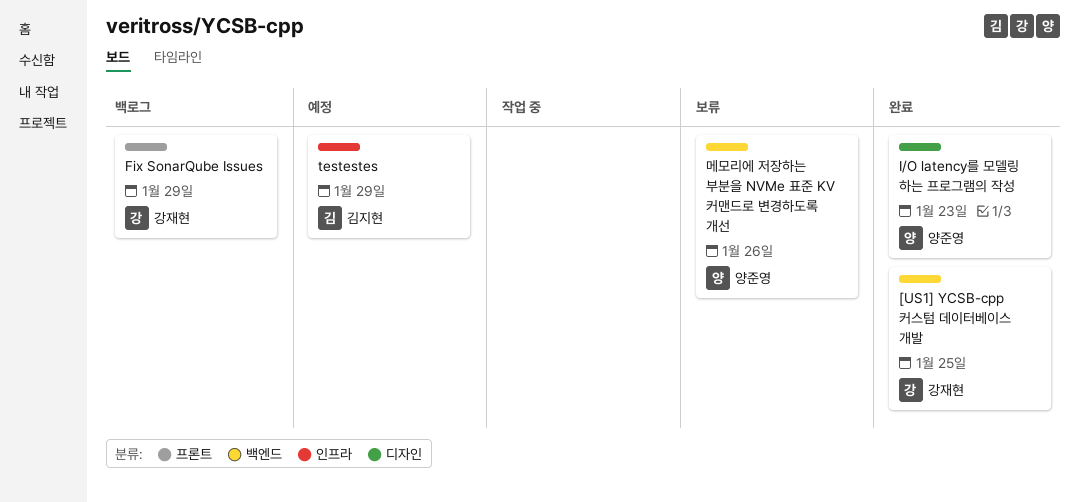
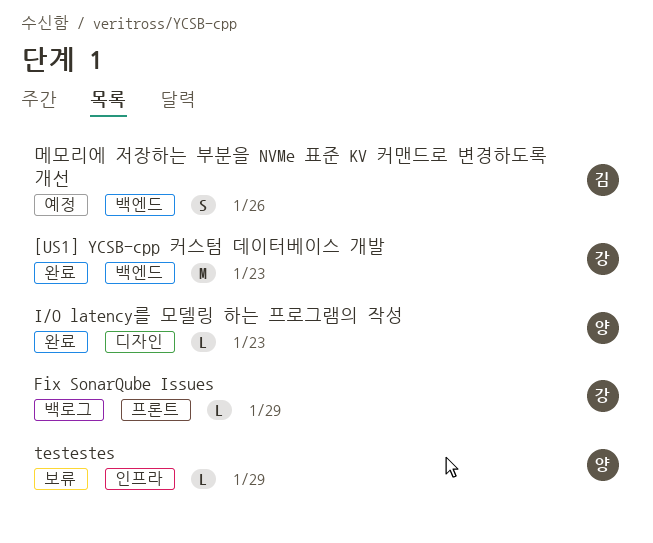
[US1] YCSB-cpp 커스텀 데이터베이스 개발, due: Jan 25 -> Jan 23
testestes, status: 예정 -> 보류
testestes, owner: 김지현 -> 양준영
메모리에 저장하는 부분을 NVMe 표준 KV 커맨드로 변경하도록 개선, status: 보류 -> 예정
메모리에 저장하는 부분을 NVMe 표준 KV 커맨드로 변경하도록 개선, owner: 양준영 -> 김지현

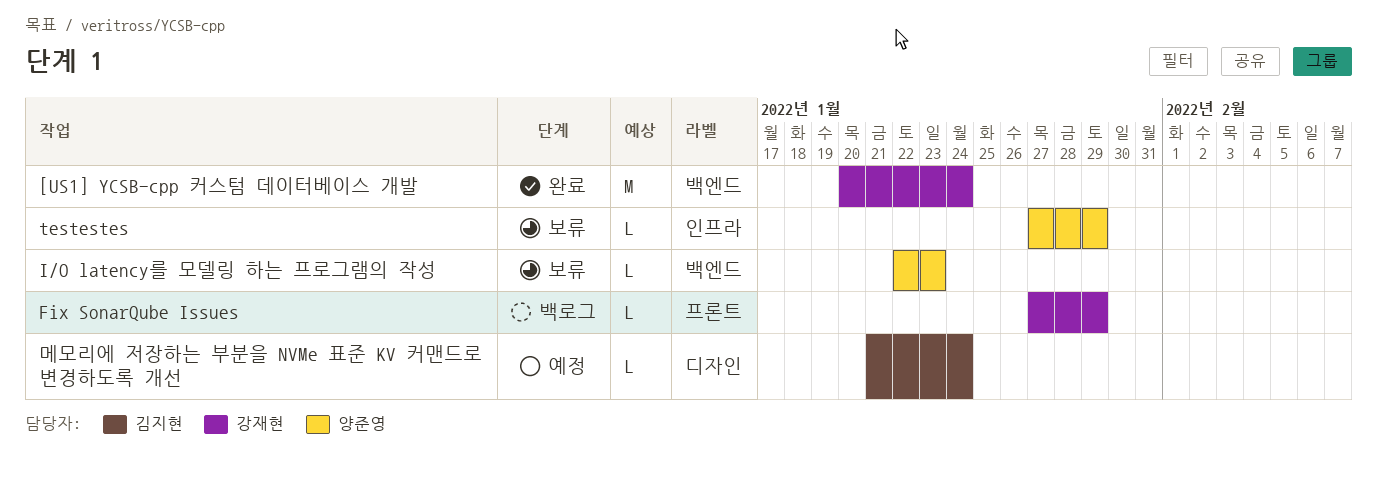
[US1] YCSB-cpp 커스텀 데이터베이스 개발, due: Jan 23 -> Jan 24
I/O latency를 모델링 하는 프로그램의 작성, status: 완료 -> 보류
I/O latency를 모델링 하는 프로그램의 작성, label: 디자인 -> 백엔드
메모리에 저장하는 부분을 NVMe 표준 KV 커맨드로 변경하도록 개선, label: 백엔드 -> 디자인
메모리에 저장하는 부분을 NVMe 표준 KV 커맨드로 변경하도록 개선, estimate: S -> L
메모리에 저장하는 부분을 NVMe 표준 KV 커맨드로 변경하도록 개선, due: Jan 26 -> Jan 24

